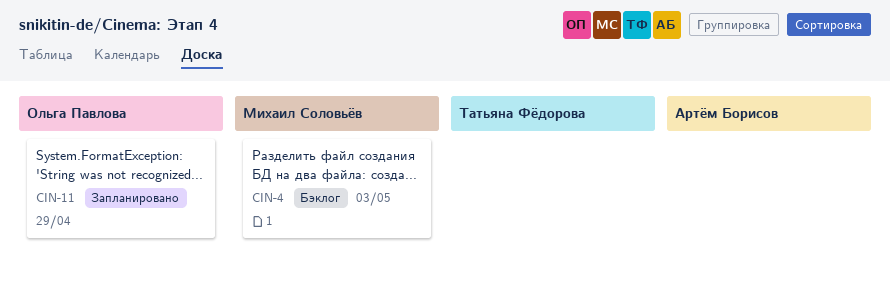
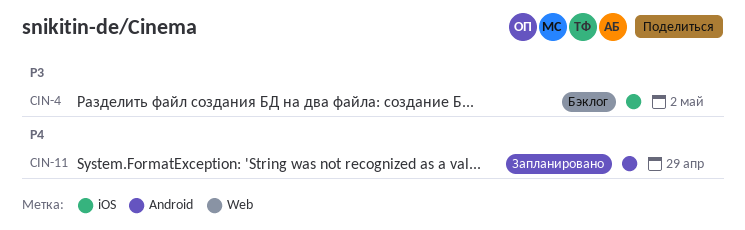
CIN-4, due: May 3 -> May 2

